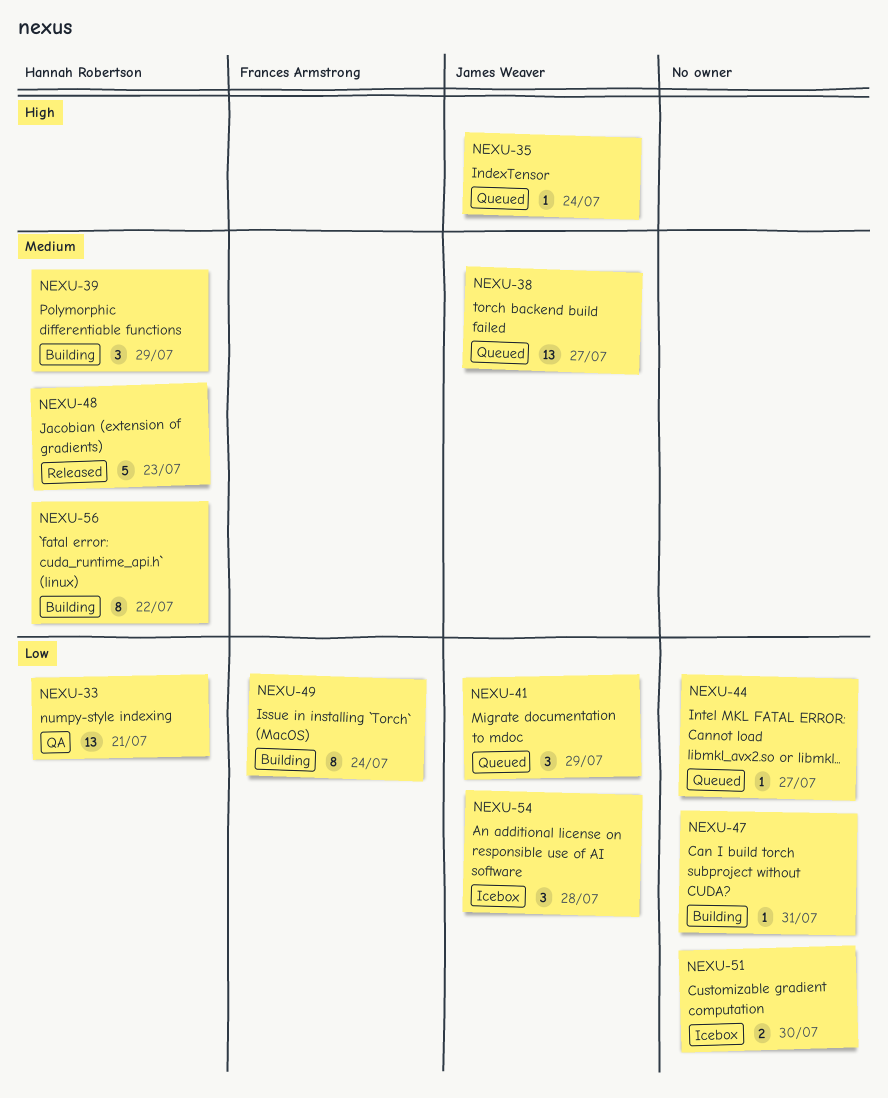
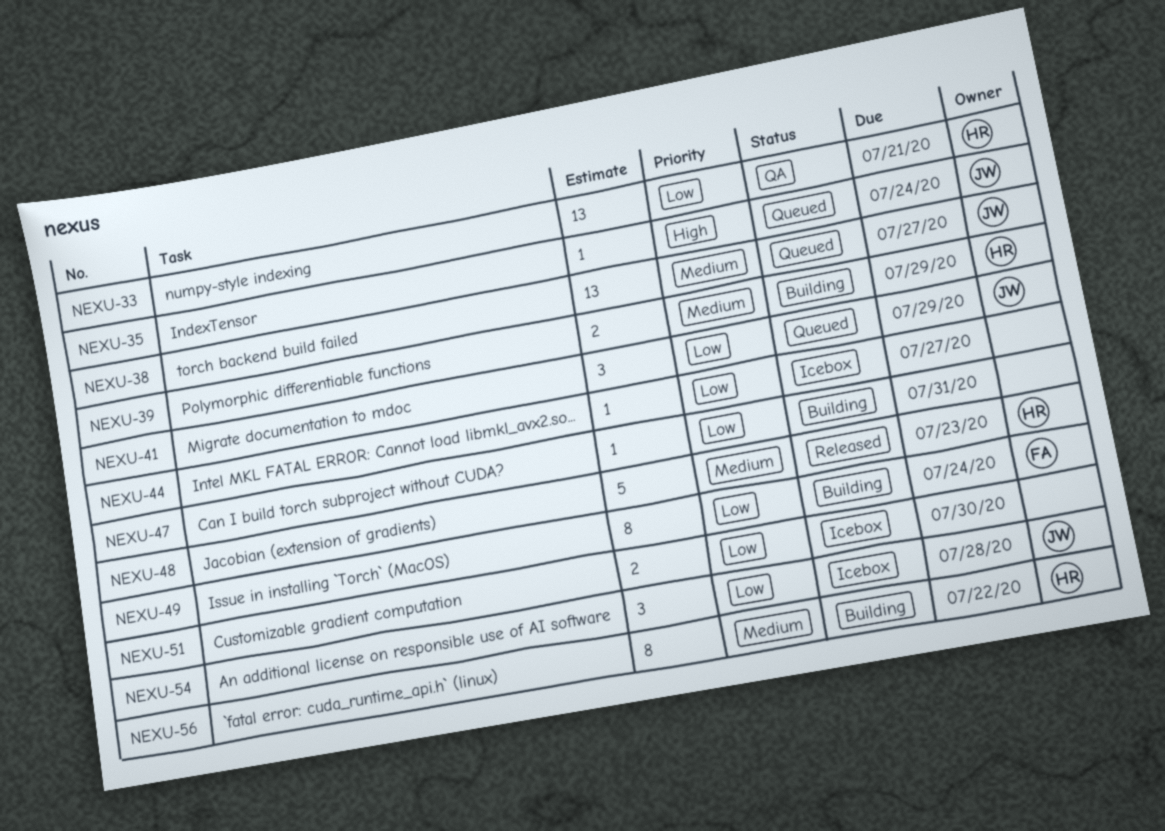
NEXU-39, estimate: 3 -> 2
NEXU-44, status: Queued -> Icebox

